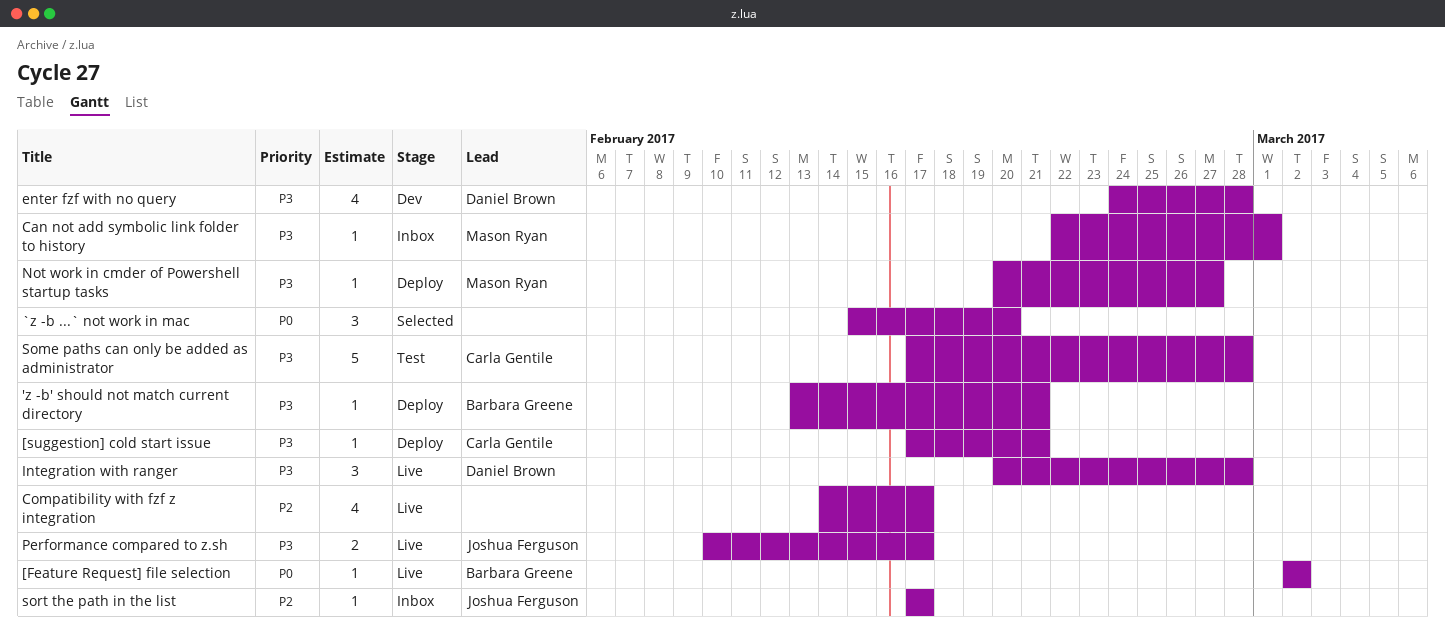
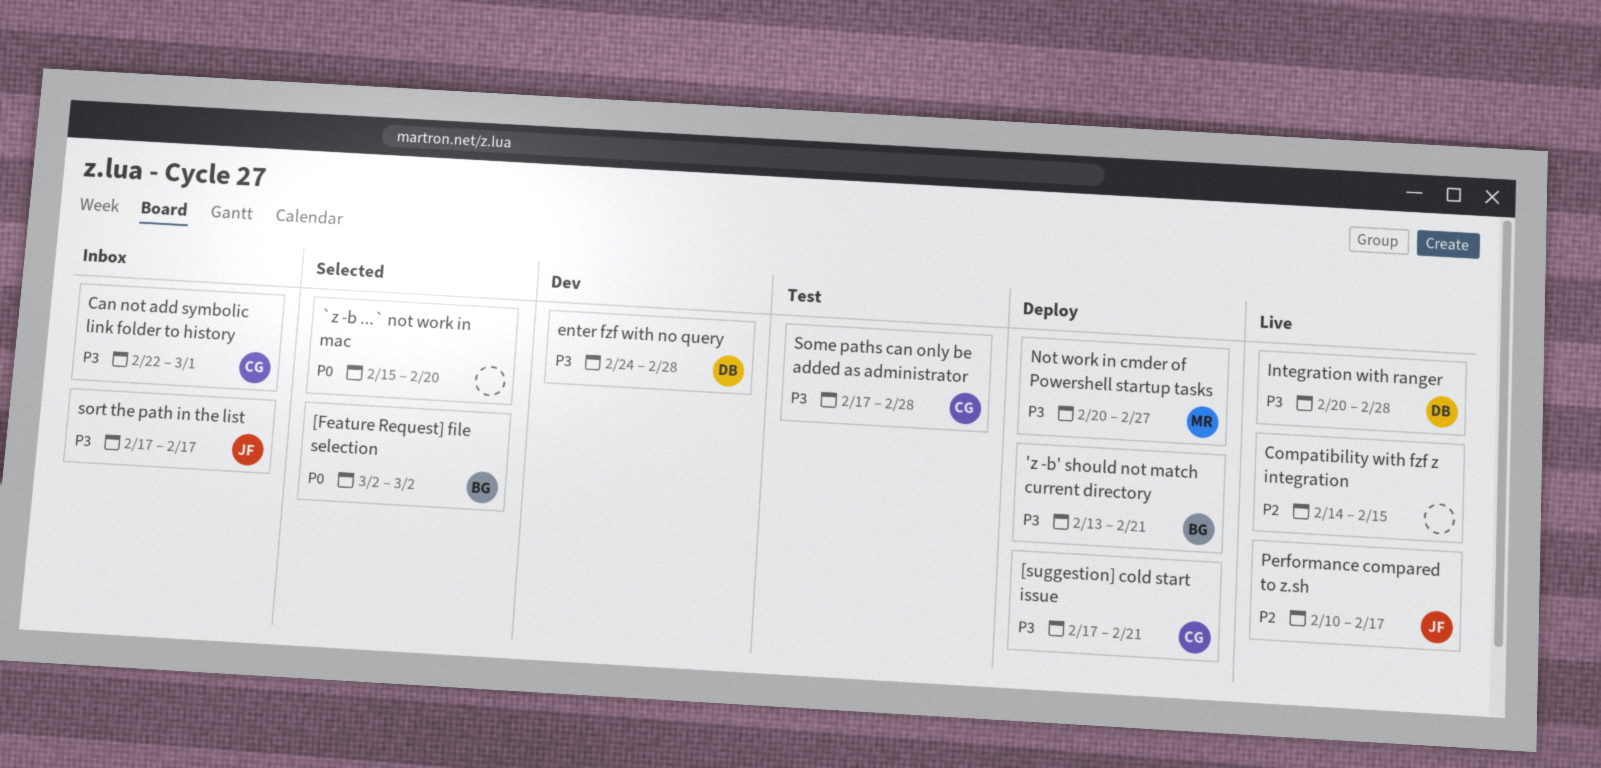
[Feature Request] file selection, status: Live -> Selected
Can not add symbolic link folder to history, owner: Mason Ryan -> Carla Gentile
Compatibility with fzf z integration, due: Feb 17 -> Feb 15
Performance compared to z.sh, priority: P3 -> P2
sort the path in the list, priority: P2 -> P3

